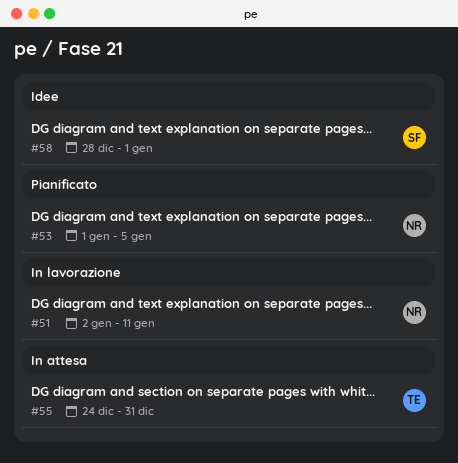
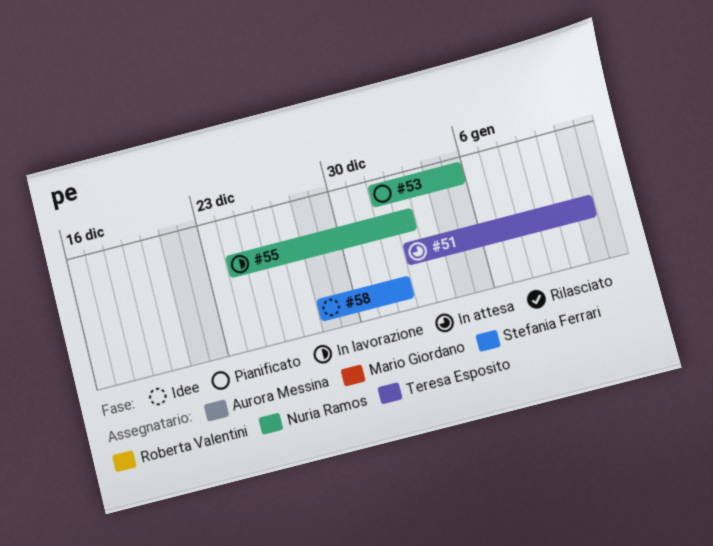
#51, status: In lavorazione -> In attesa
#51, owner: Nuria Ramos -> Teresa Esposito
#55, status: In attesa -> In lavorazione
#55, owner: Teresa Esposito -> Nuria Ramos
#55, due: Dec 31 -> Jan 2

